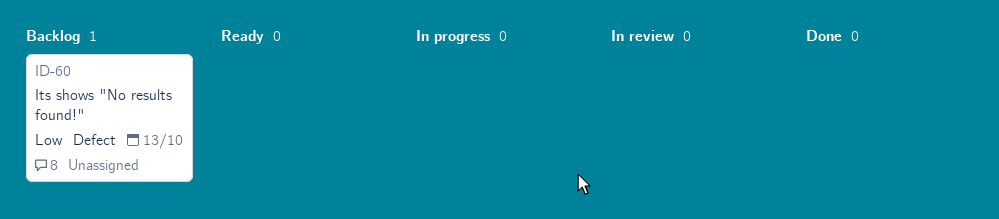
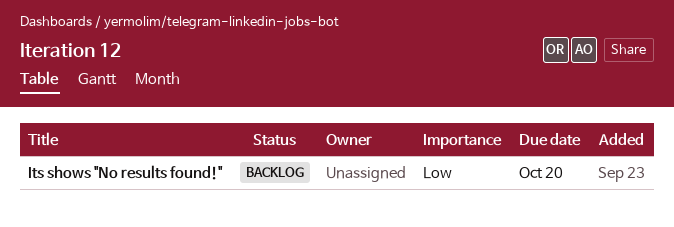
Its shows "No results found!", due: Oct 13 -> Oct 20

